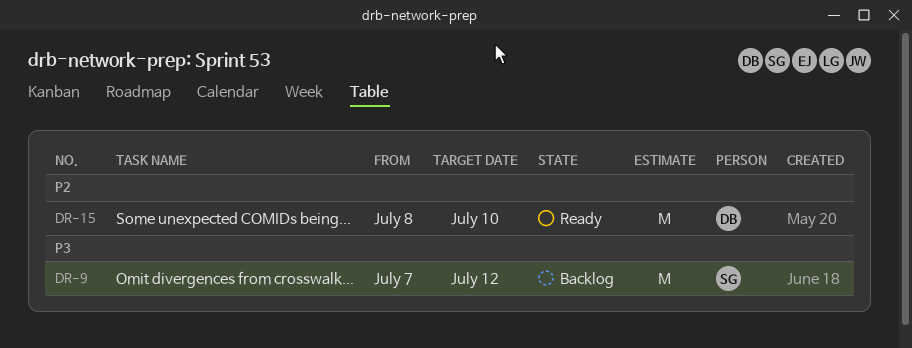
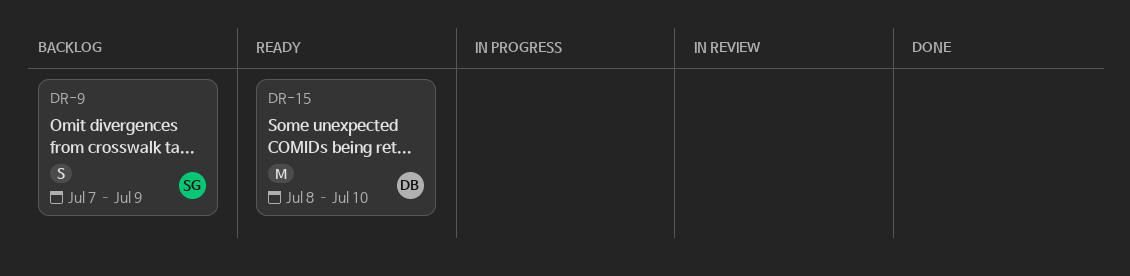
DR-9, estimate: M -> S
DR-9, due: Jul 12 -> Jul 9

